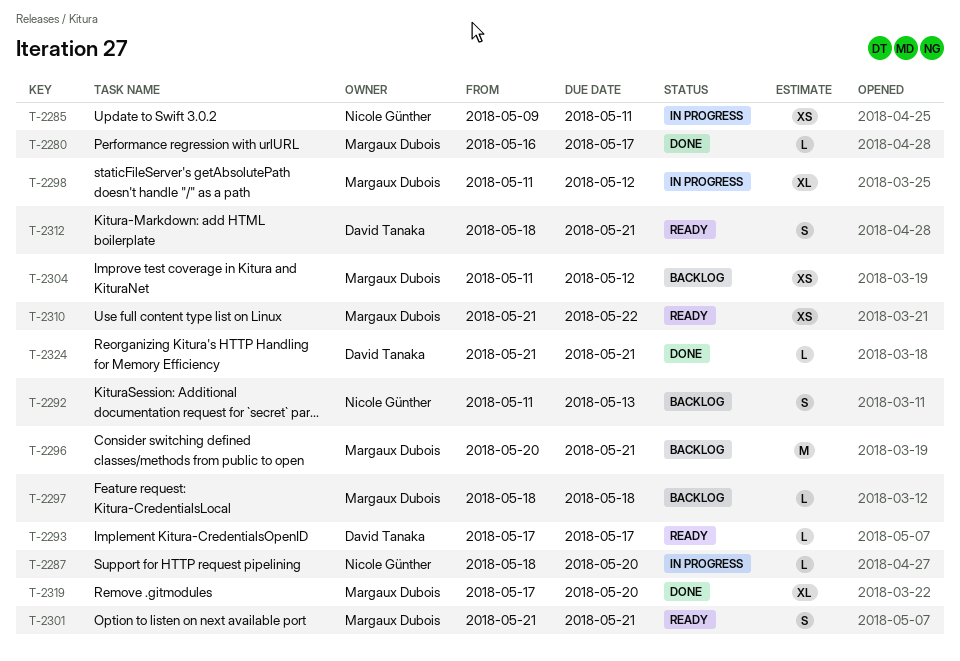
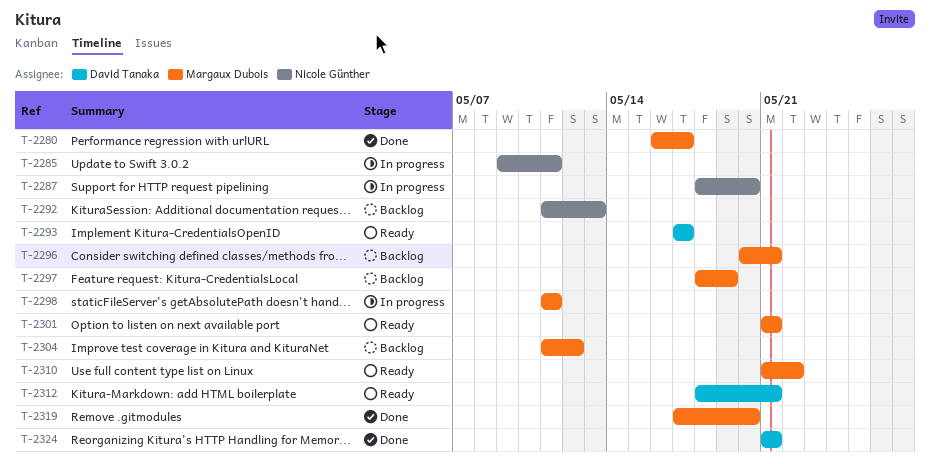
T-2297, due: May 18 -> May 19
T-2298, due: May 12 -> May 11

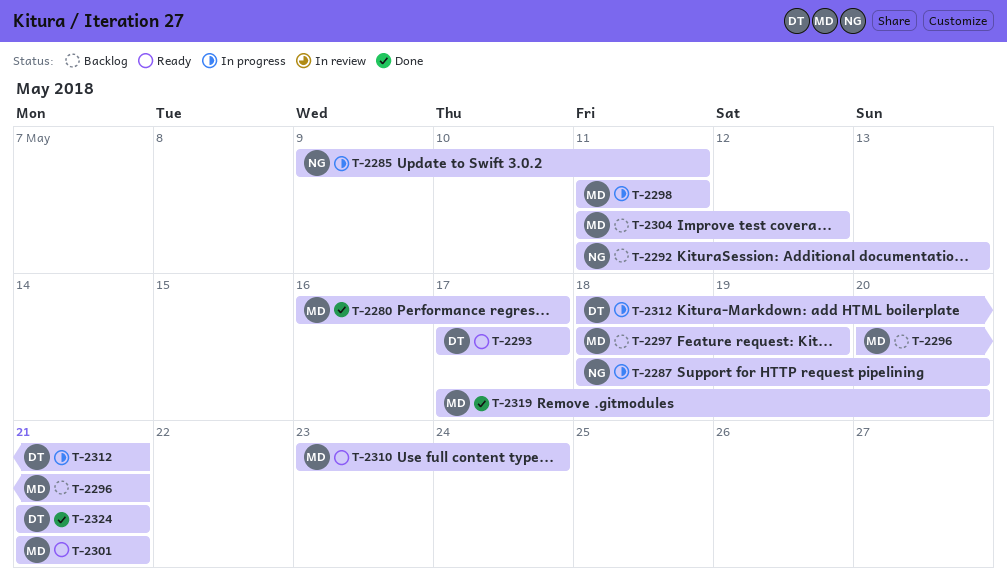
T-2310, start: May 21 -> May 23
T-2310, due: May 22 -> May 24
T-2312, status: Ready -> In progress

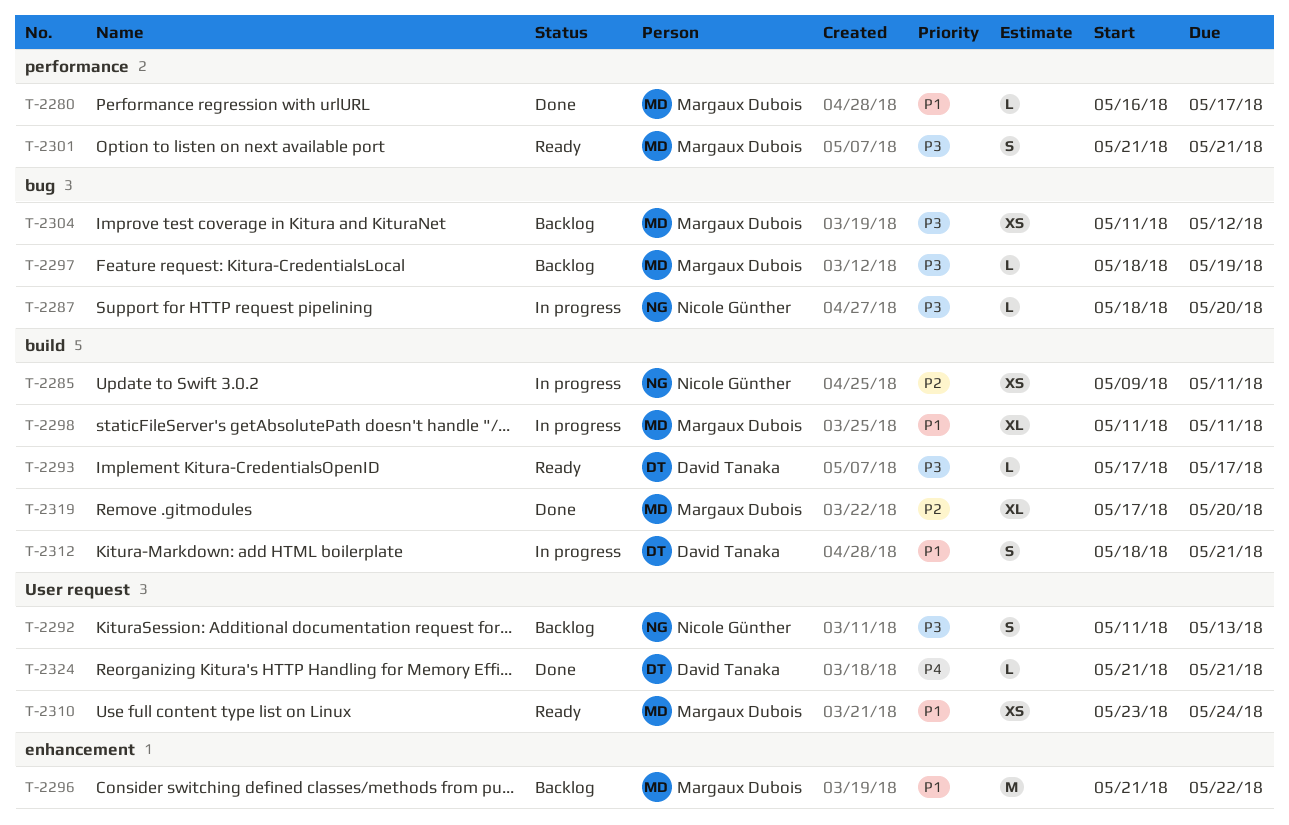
T-2296, start: May 20 -> May 21
T-2296, due: May 21 -> May 22

